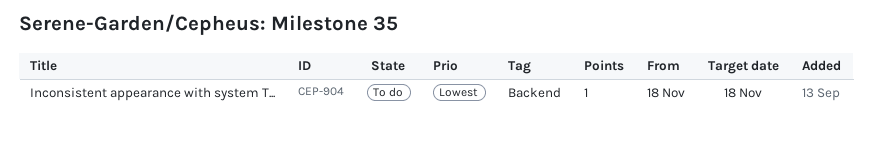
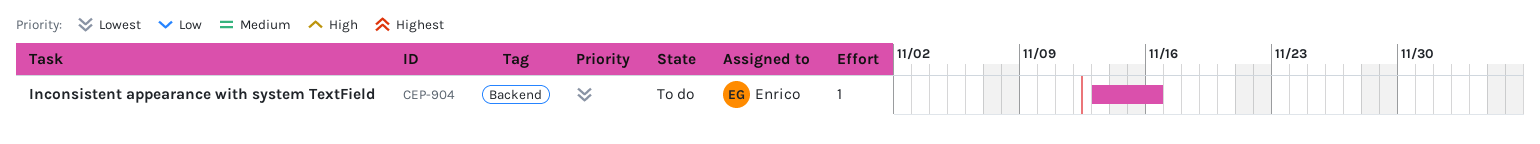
CEP-904, start: Nov 18 -> Nov 13
CEP-904, due: Nov 18 -> Nov 16

